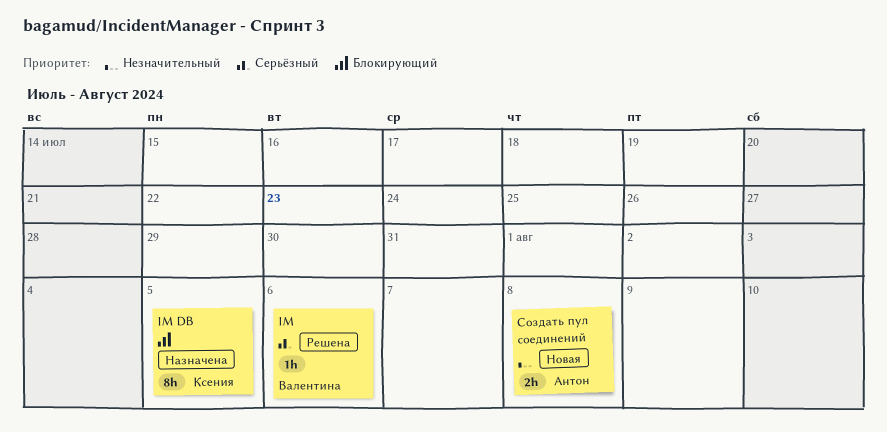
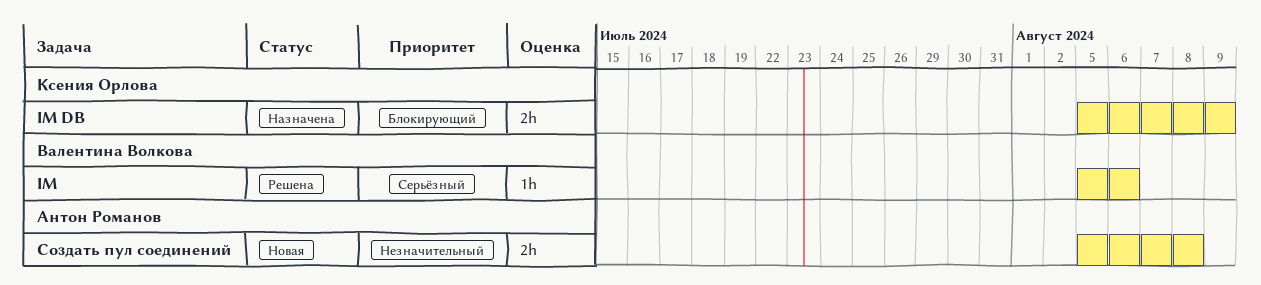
IM DB, estimate: 8h -> 2h
IM DB, due: Aug 5 -> Aug 9

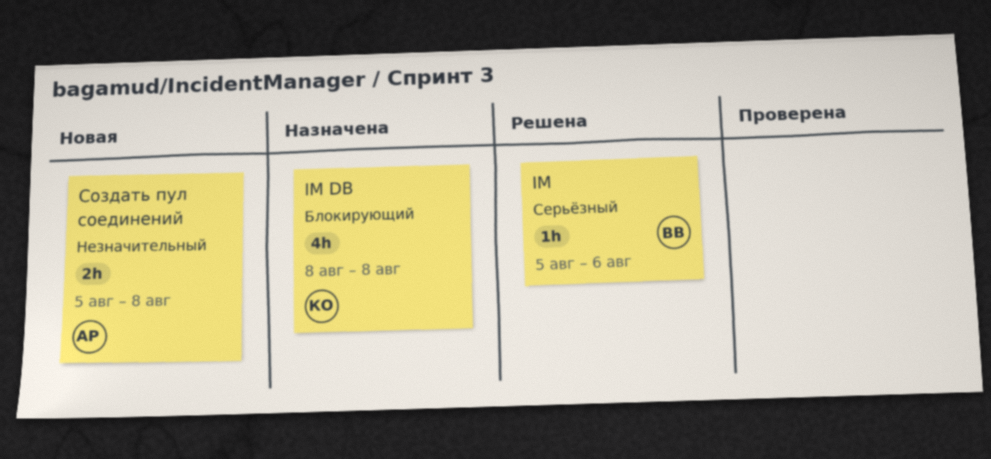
IM DB, estimate: 2h -> 4h
IM DB, start: Aug 5 -> Aug 8
IM DB, due: Aug 9 -> Aug 8

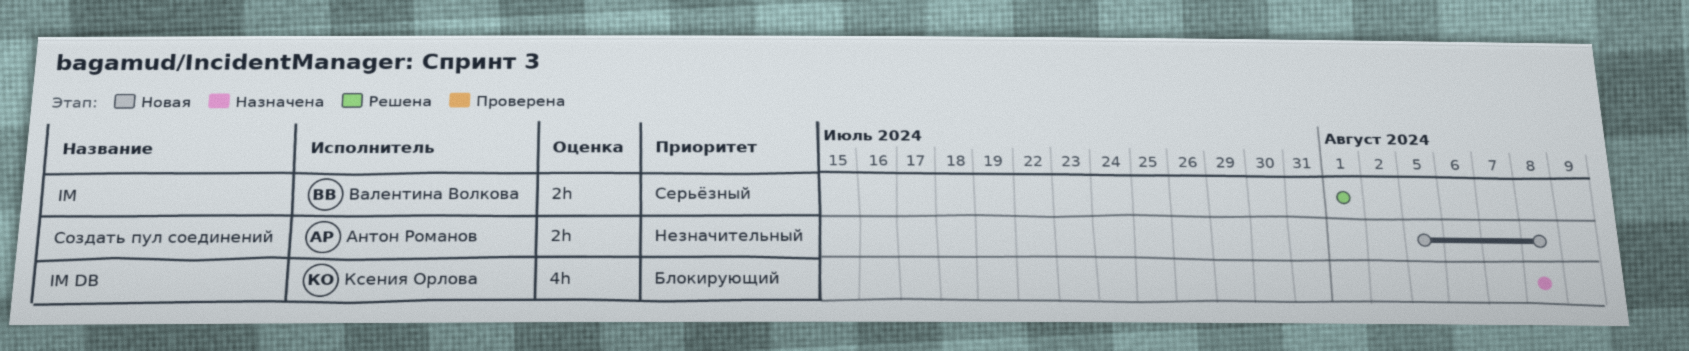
IM, estimate: 1h -> 2h
IM, start: Aug 5 -> Aug 1
IM, due: Aug 6 -> Aug 1

